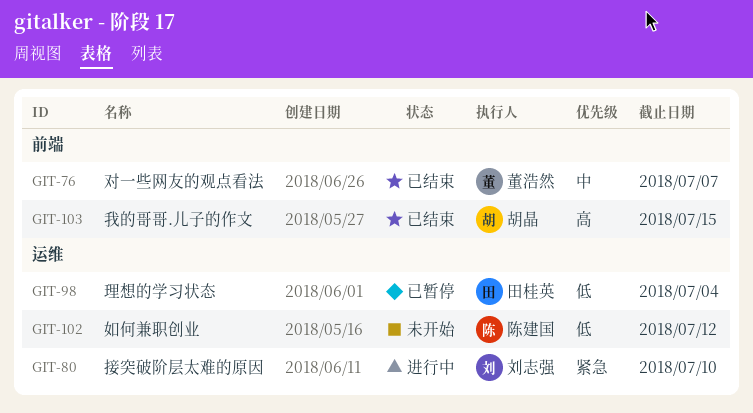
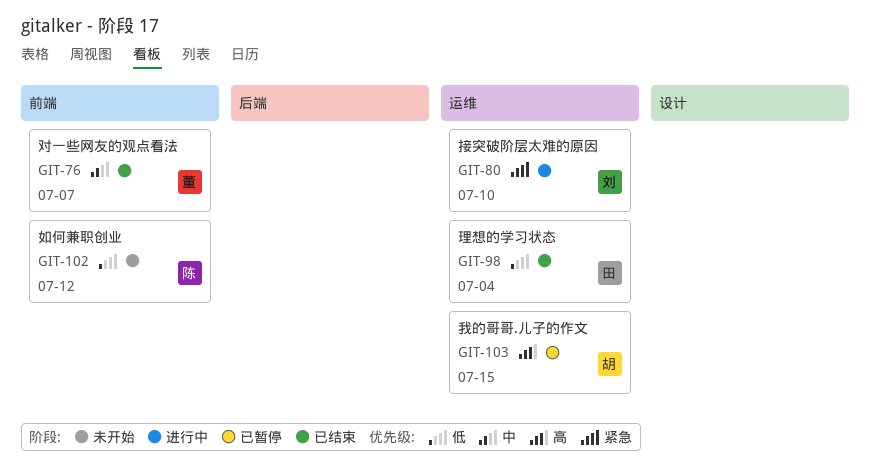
GIT-98, status: 已暂停 -> 已结束
GIT-102, label: 运维 -> 前端
GIT-103, status: 已结束 -> 已暂停
GIT-103, label: 前端 -> 运维

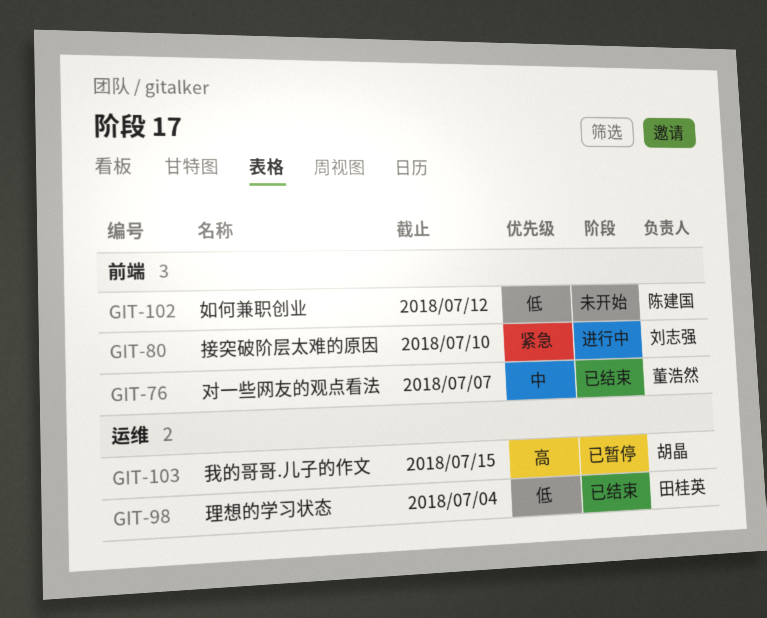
GIT-80, label: 运维 -> 前端

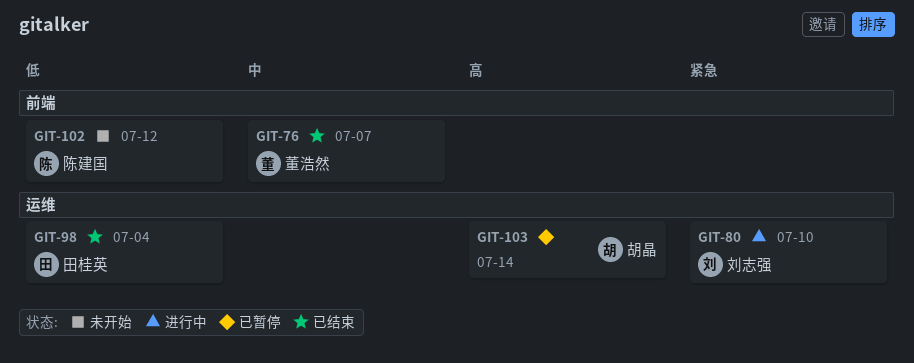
GIT-80, label: 前端 -> 运维
GIT-103, due: Jul 15 -> Jul 14

